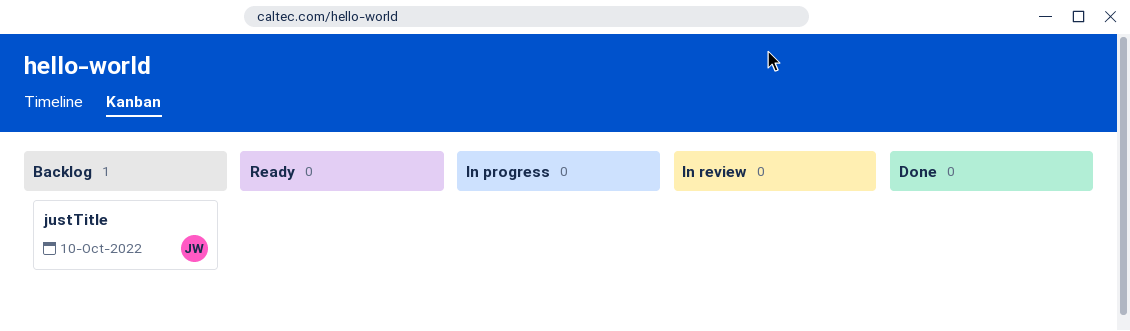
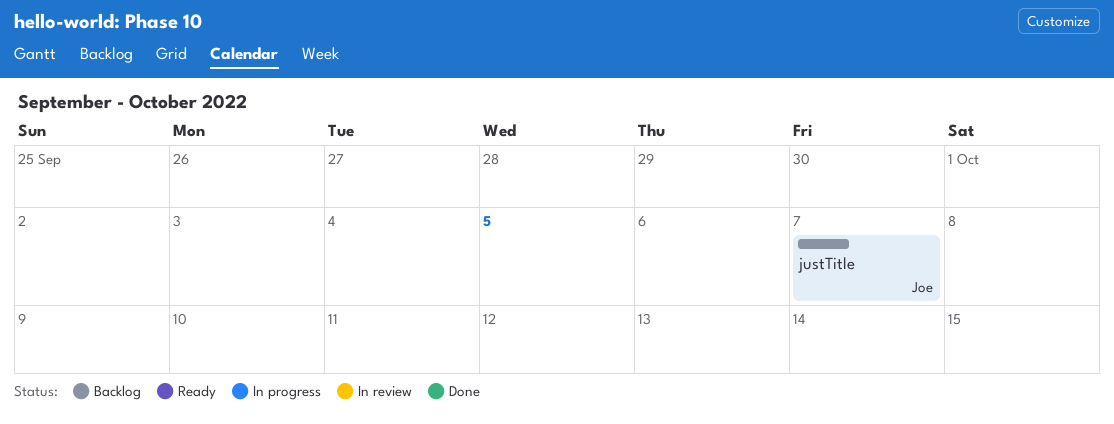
justTitle, due: Oct 10 -> Oct 7

